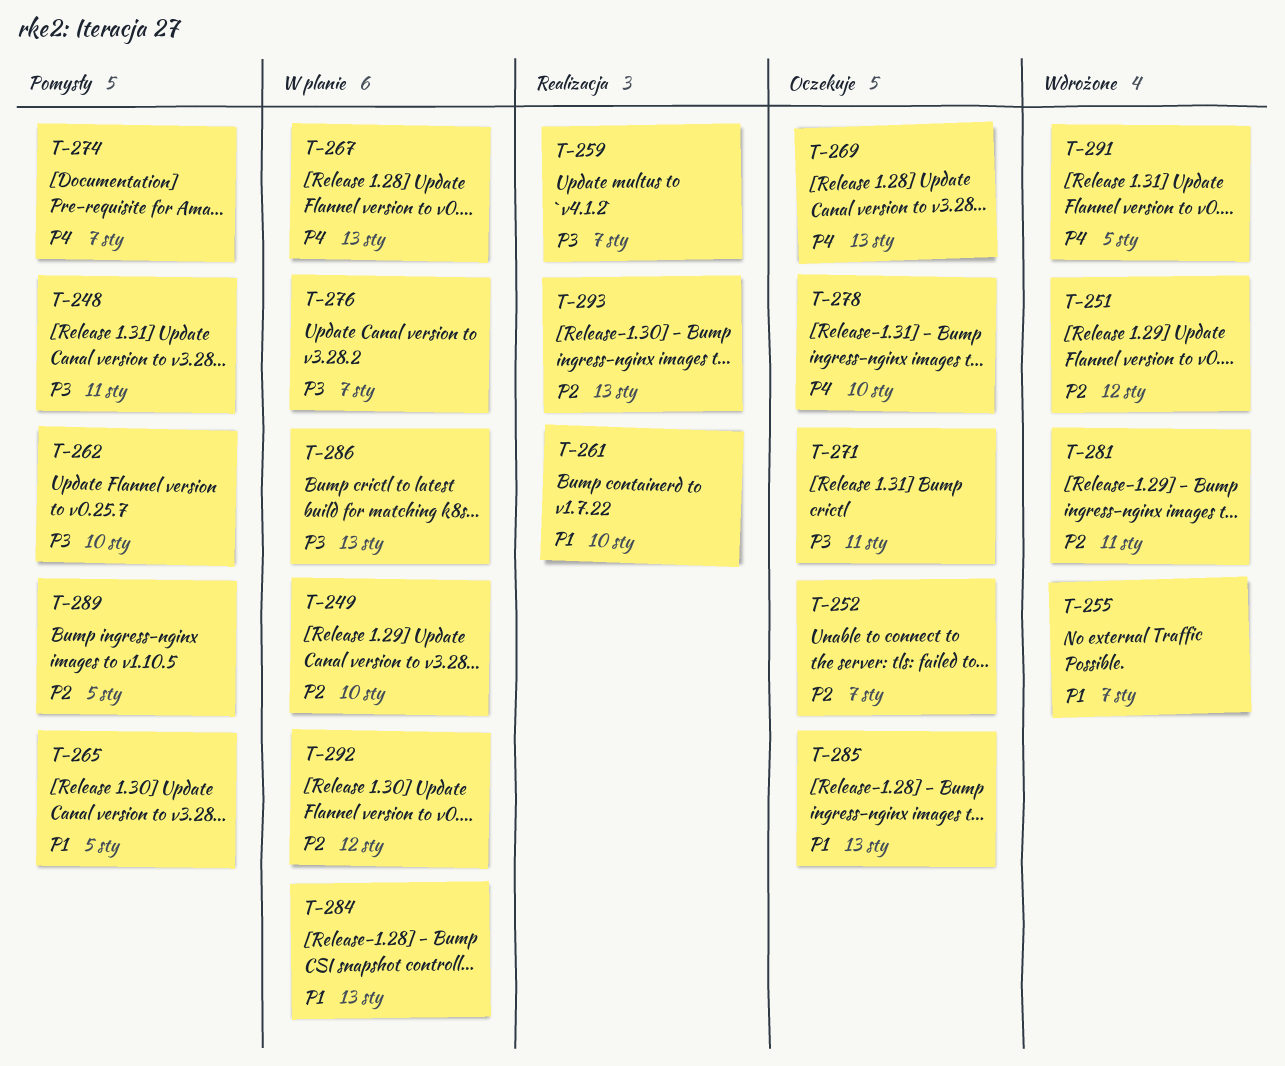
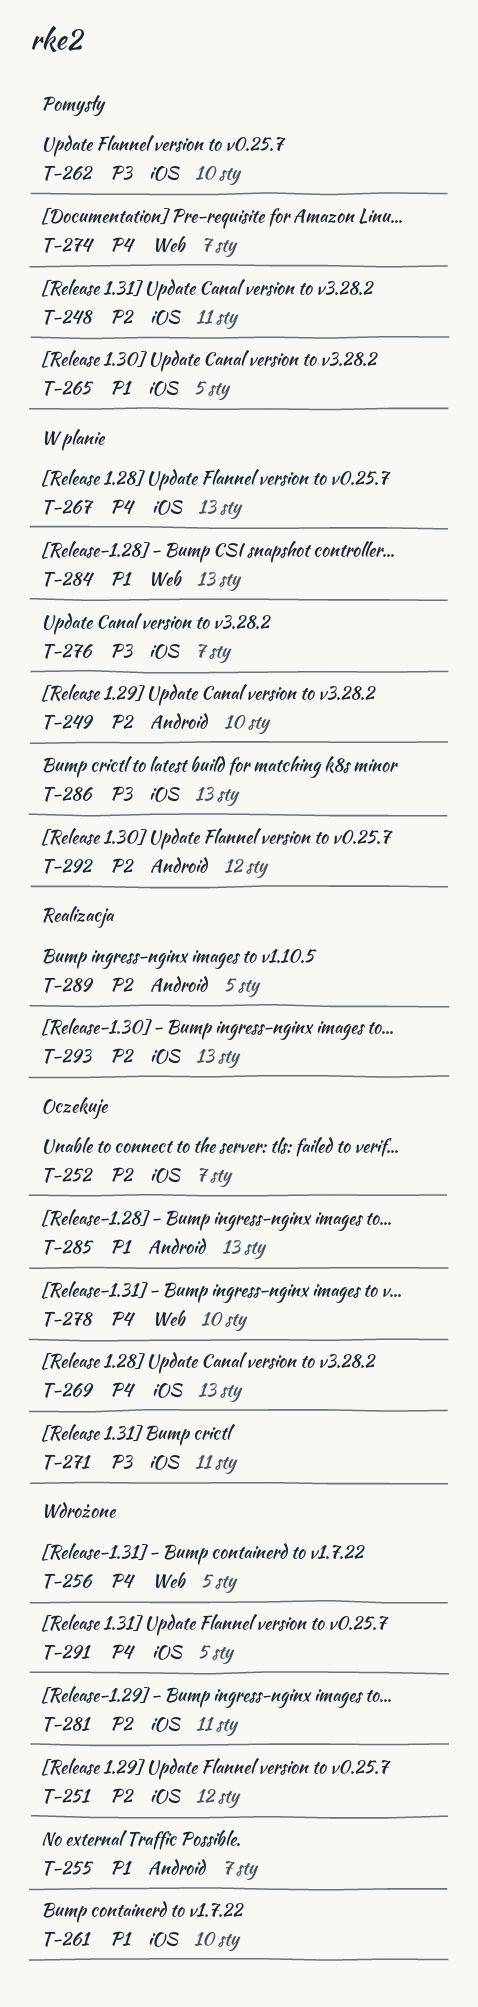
T-248, priority: P3 -> P2
T-256: none -> present
T-259: present -> none
T-261, status: Realizacja -> Wdrożone
T-289, status: Pomysły -> Realizacja

